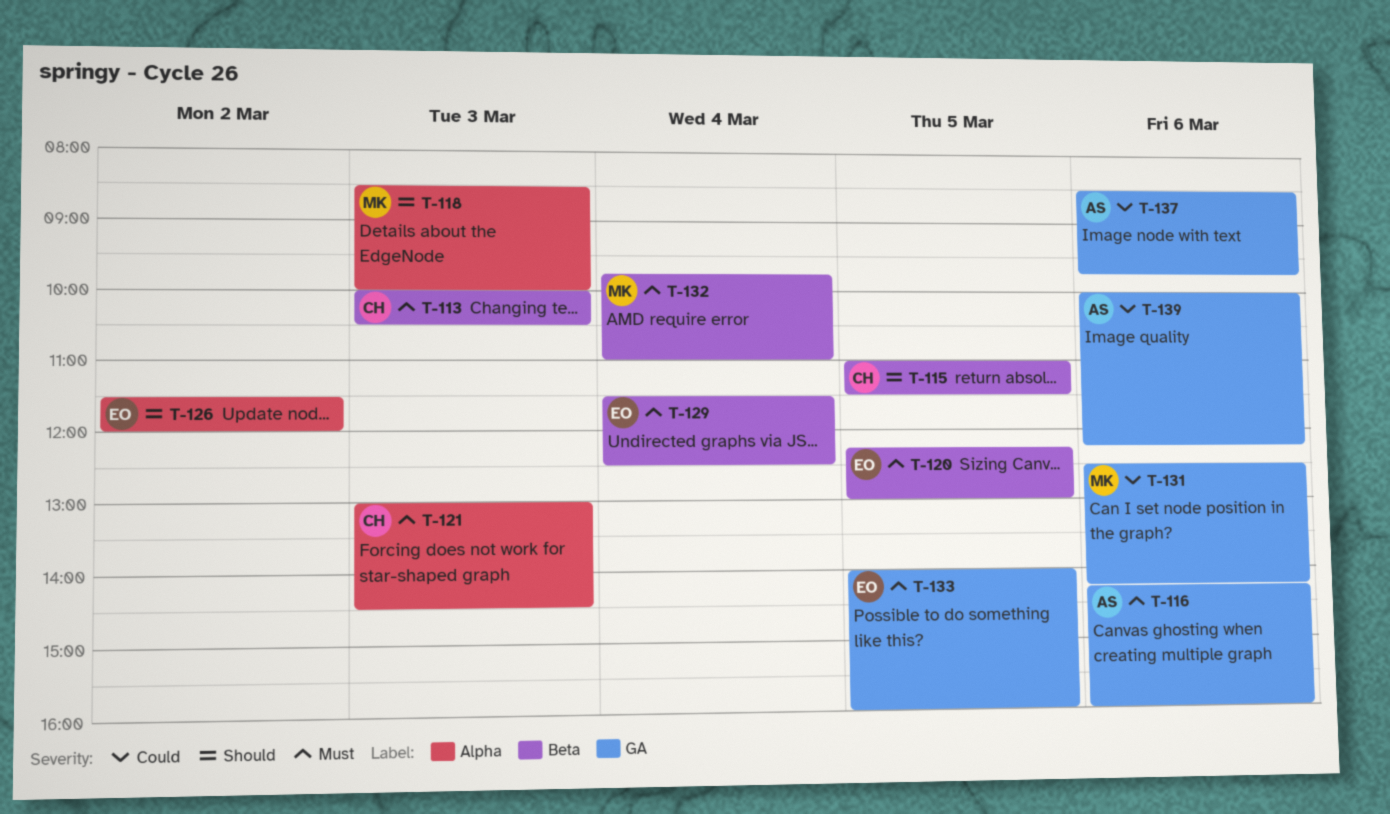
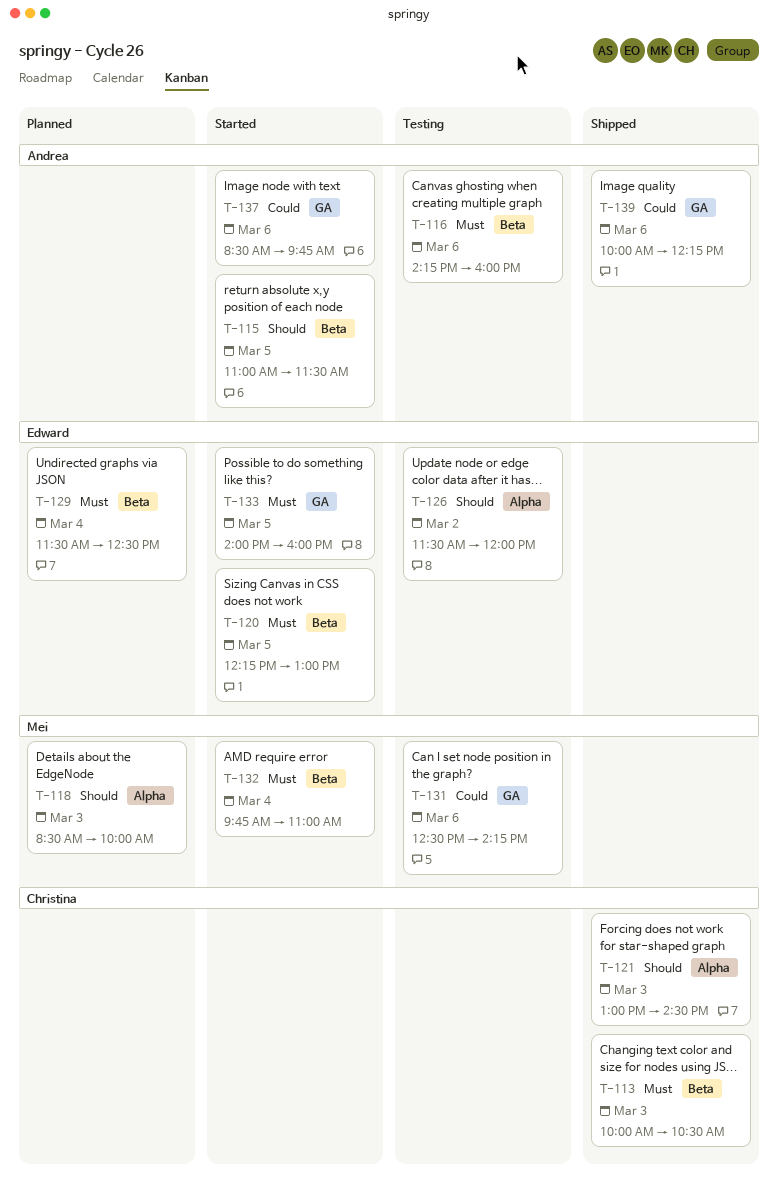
T-115, owner: Christina -> Andrea
T-116, label: GA -> Beta
T-121, priority: Must -> Should

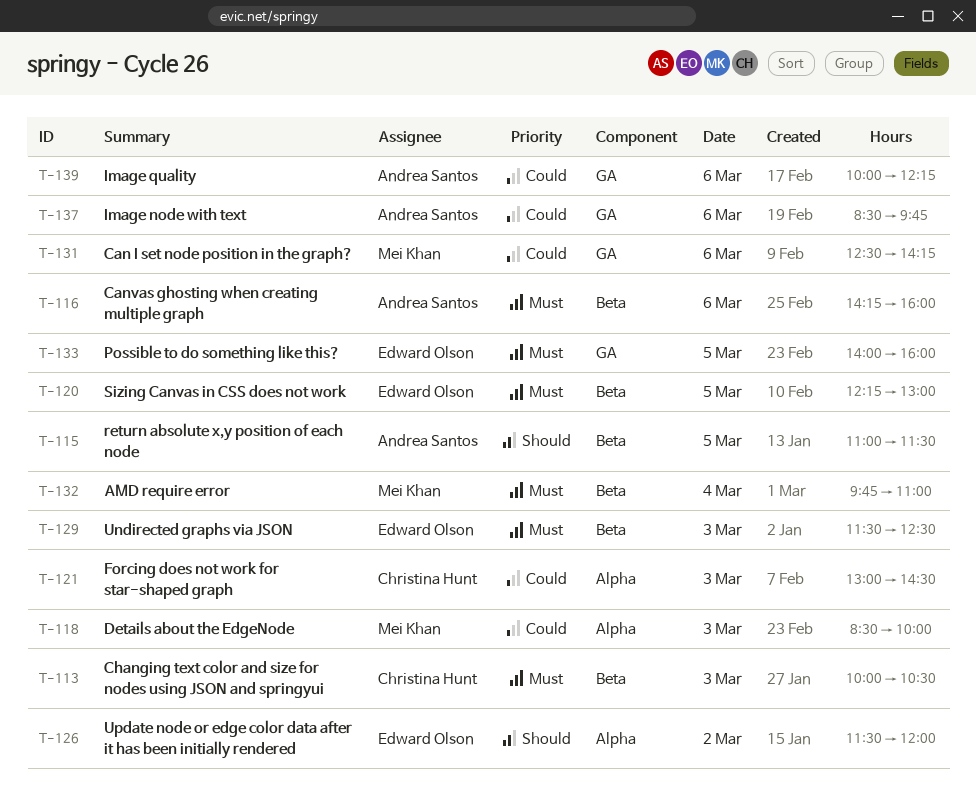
T-118, priority: Should -> Could
T-121, priority: Should -> Could
T-129, day: Mar 4 -> Mar 3

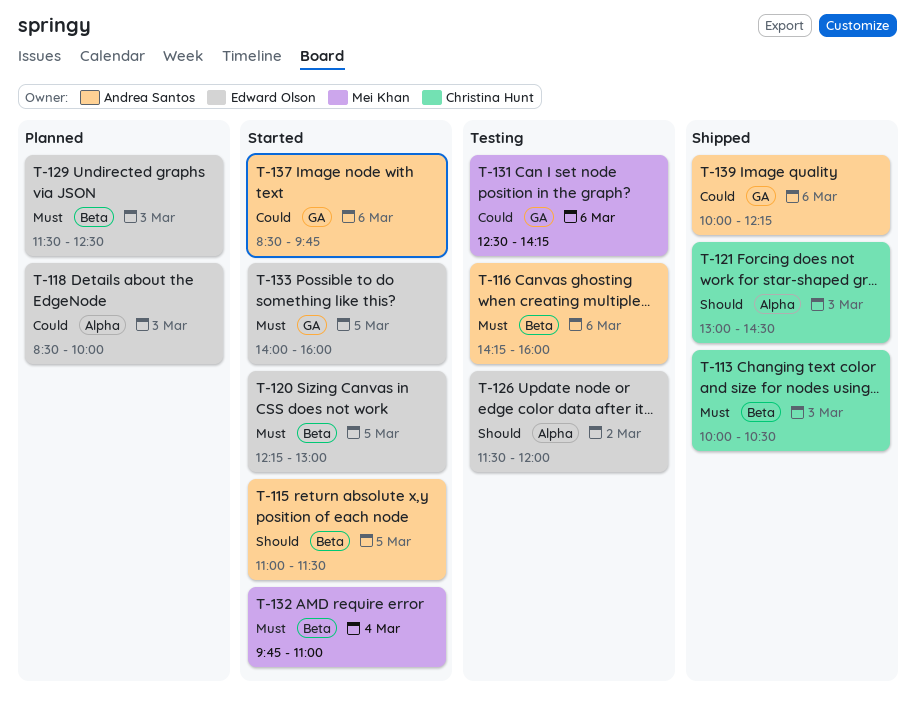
T-118, owner: Mei Khan -> Edward Olson
T-121, priority: Could -> Should

